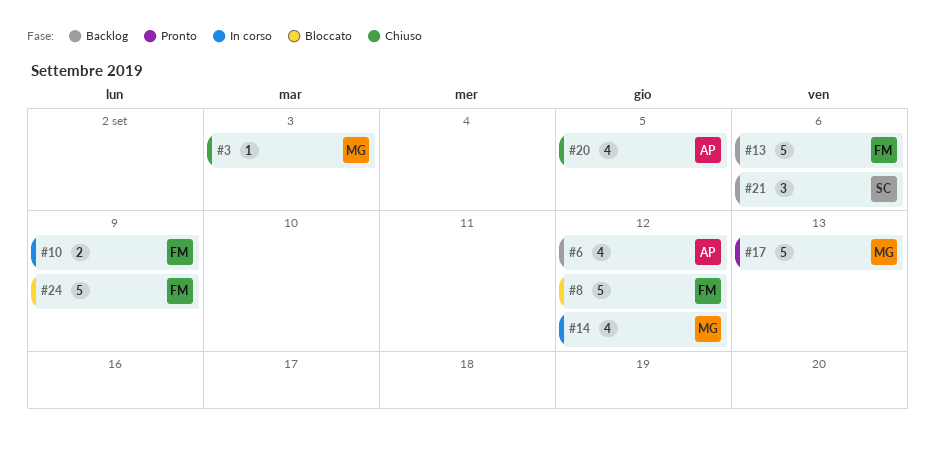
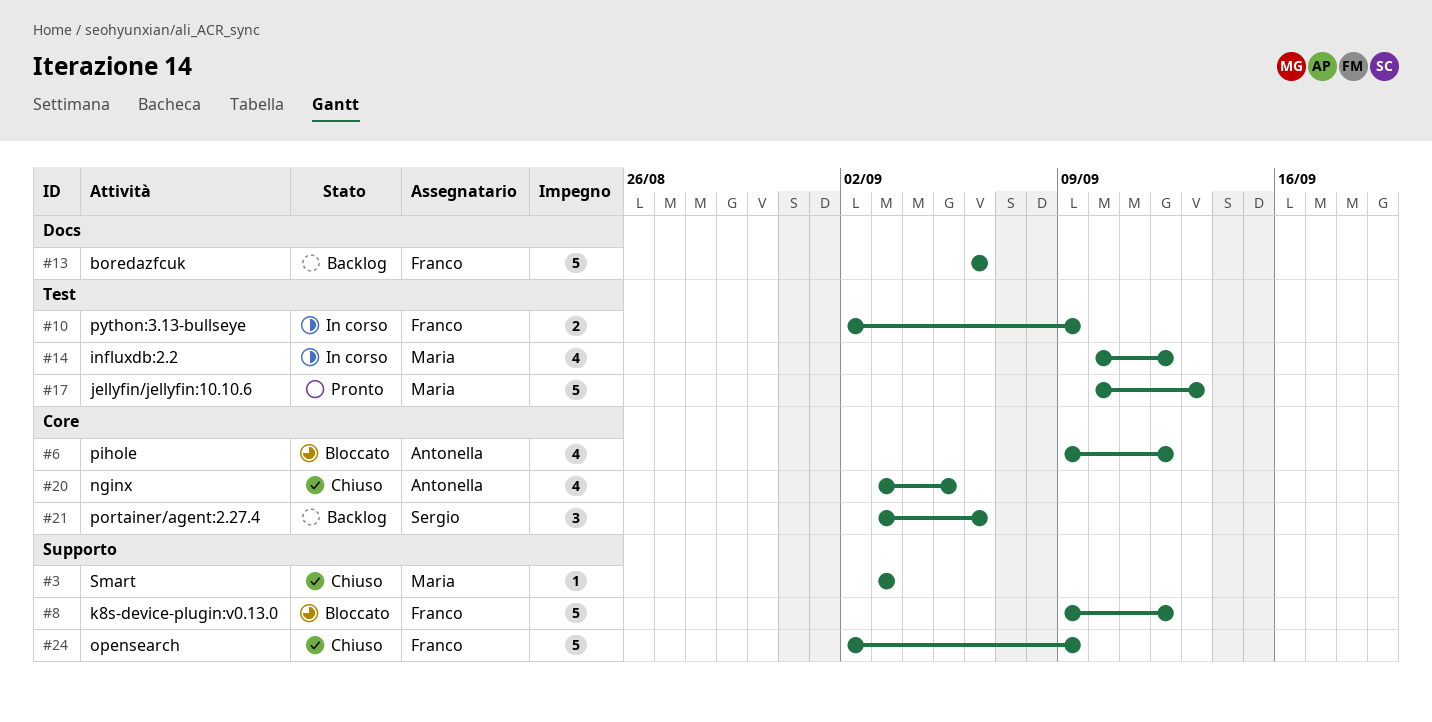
#6, status: Backlog -> Bloccato
#24, status: Bloccato -> Chiuso

